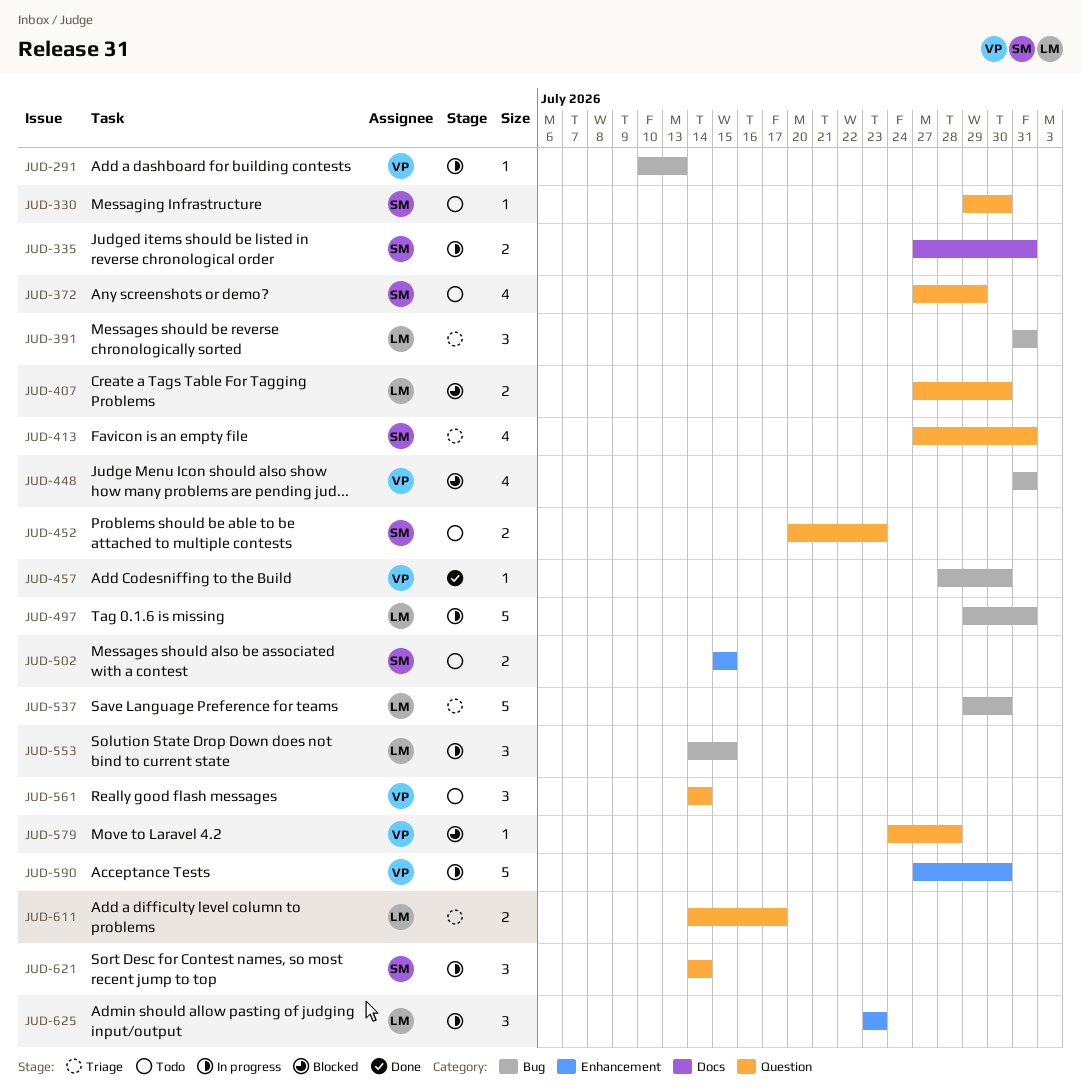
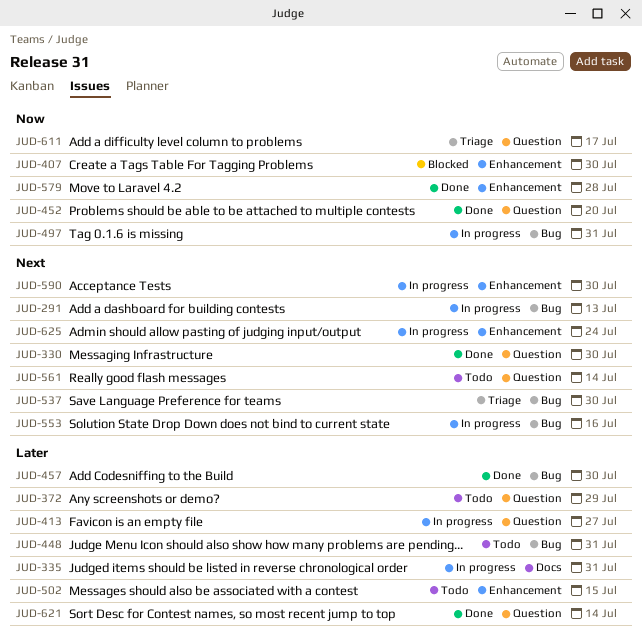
JUD-330, status: Todo -> Done
JUD-391: present -> none
JUD-407, label: Question -> Enhancement
JUD-413, status: Triage -> In progress
JUD-413, due: Jul 31 -> Jul 27
JUD-448, status: Blocked -> Todo
JUD-452, status: Todo -> Done
JUD-452, due: Jul 23 -> Jul 20
JUD-553, due: Jul 15 -> Jul 16
JUD-579, status: Blocked -> Done
JUD-579, label: Question -> Enhancement
JUD-621, status: In progress -> Done
JUD-625, due: Jul 23 -> Jul 24

